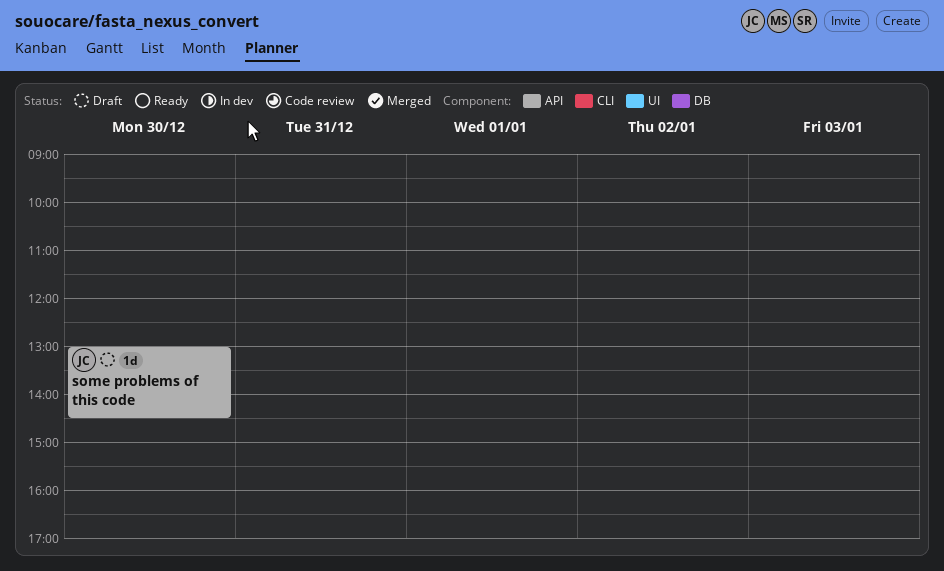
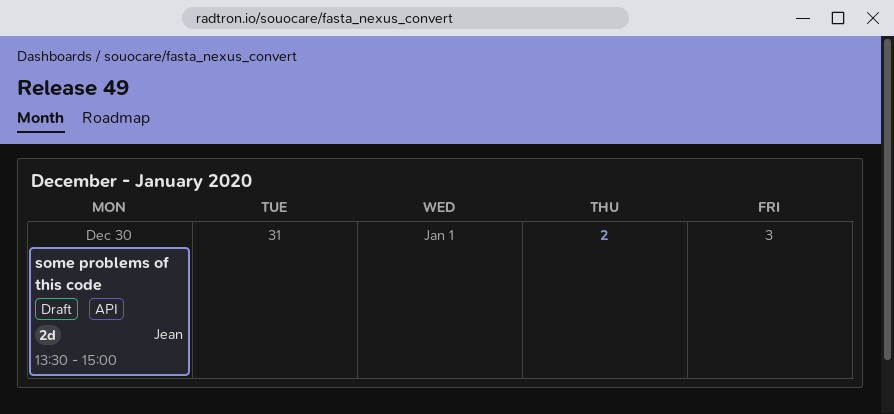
some problems of this code, estimate: 1d -> 2d
some problems of this code, begins: 13:00 -> 13:30
some problems of this code, ends: 14:30 -> 15:00

